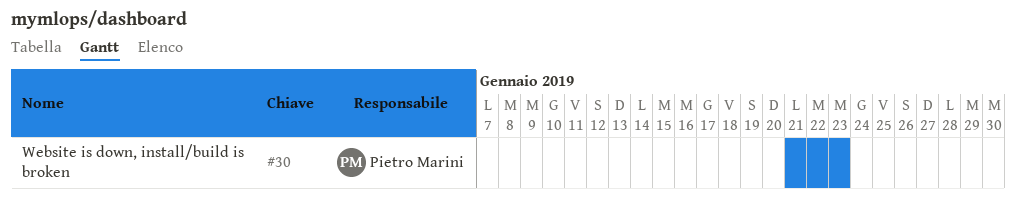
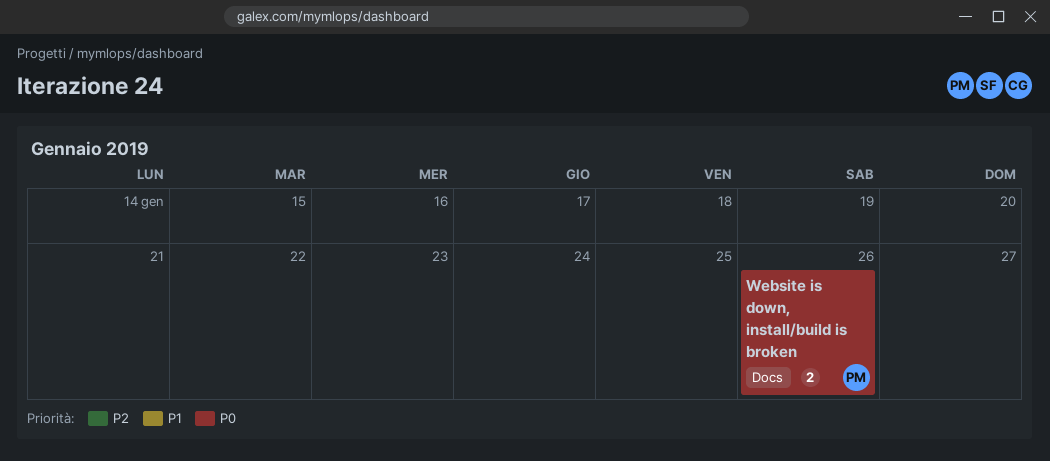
Website is down, install/build is broken, due: Jan 23 -> Jan 26

